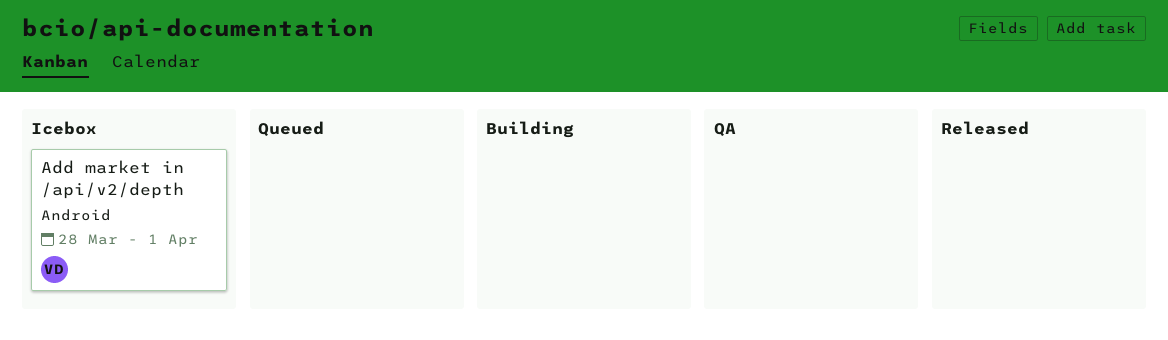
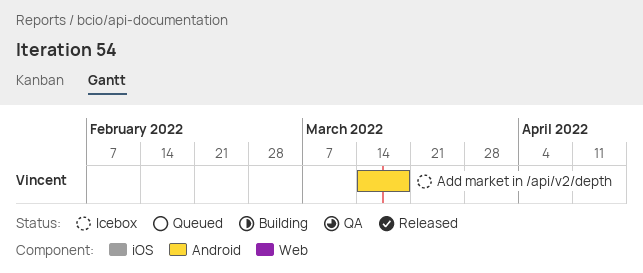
Add market in /api/v2/depth, start: Mar 28 -> Mar 14
Add market in /api/v2/depth, due: Apr 1 -> Mar 18

